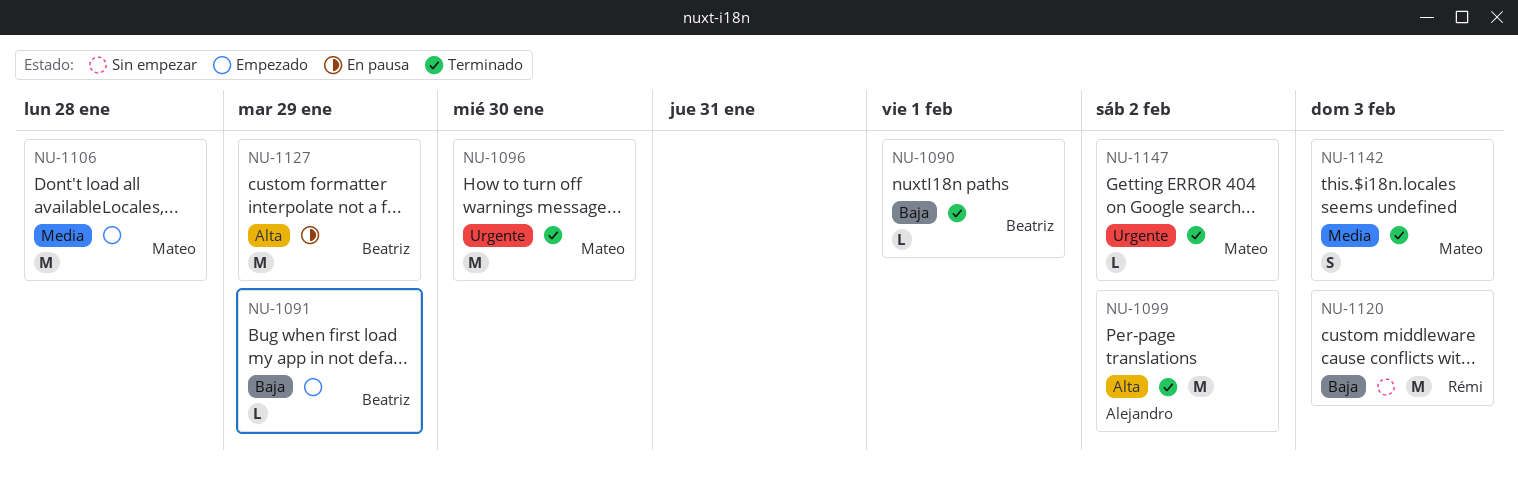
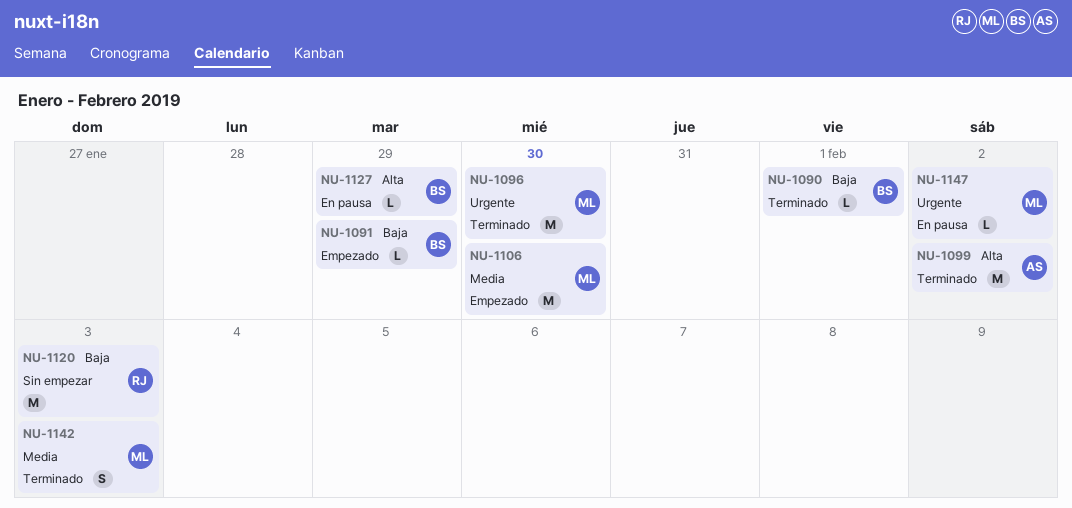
NU-1106, due: Jan 28 -> Jan 30
NU-1127, estimate: M -> L
NU-1147, status: Terminado -> En pausa

